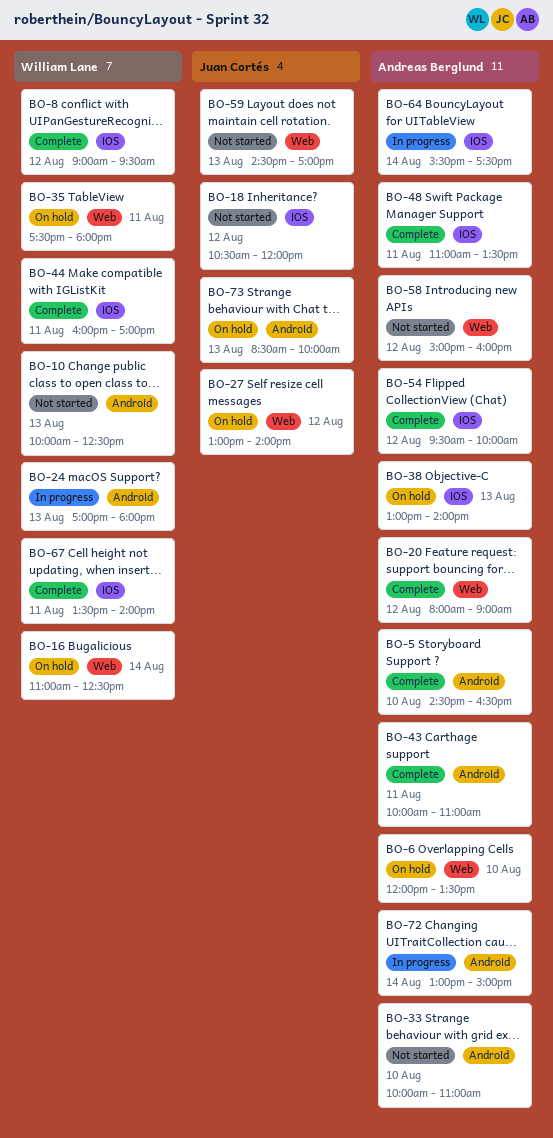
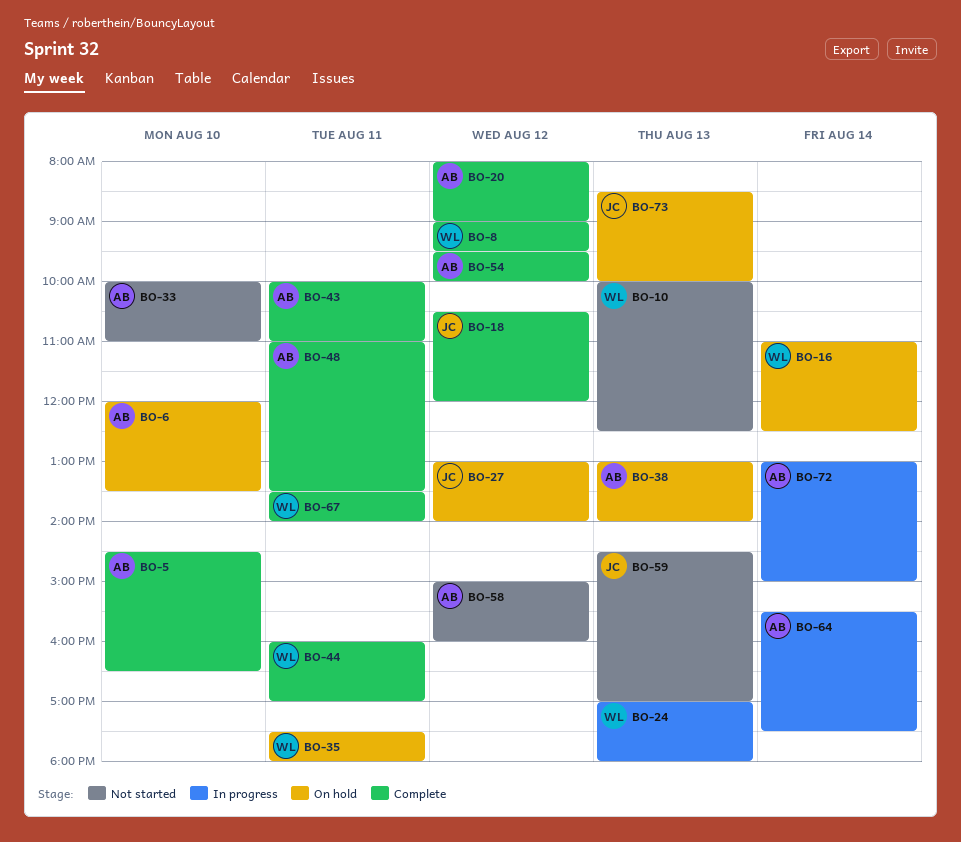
BO-18, status: Not started -> Complete

